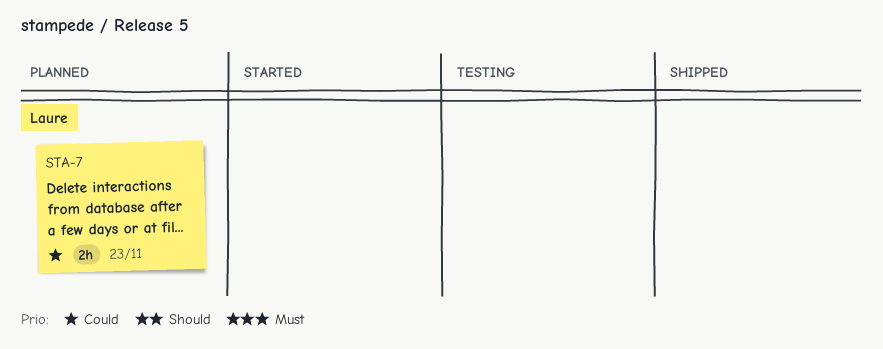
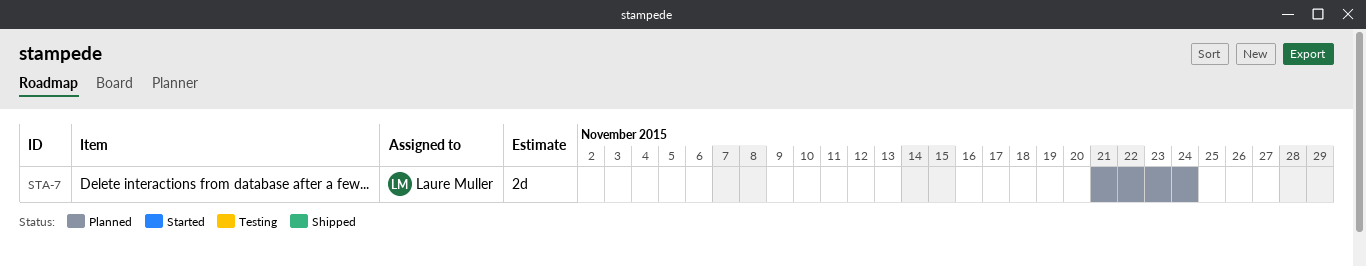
STA-7, estimate: 2h -> 2d
STA-7, due: Nov 23 -> Nov 24

